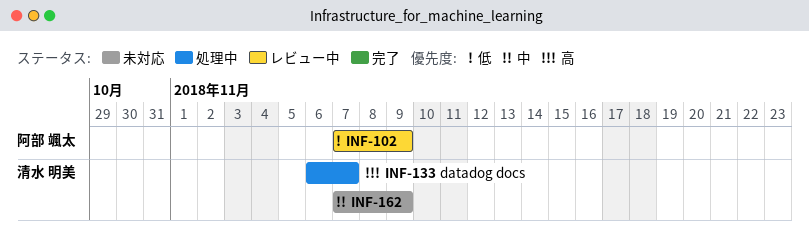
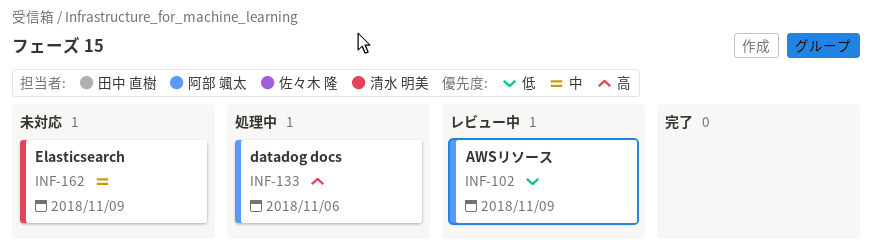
INF-133, owner: 清水 明美 -> 阿部 颯太
INF-133, due: Nov 7 -> Nov 6

